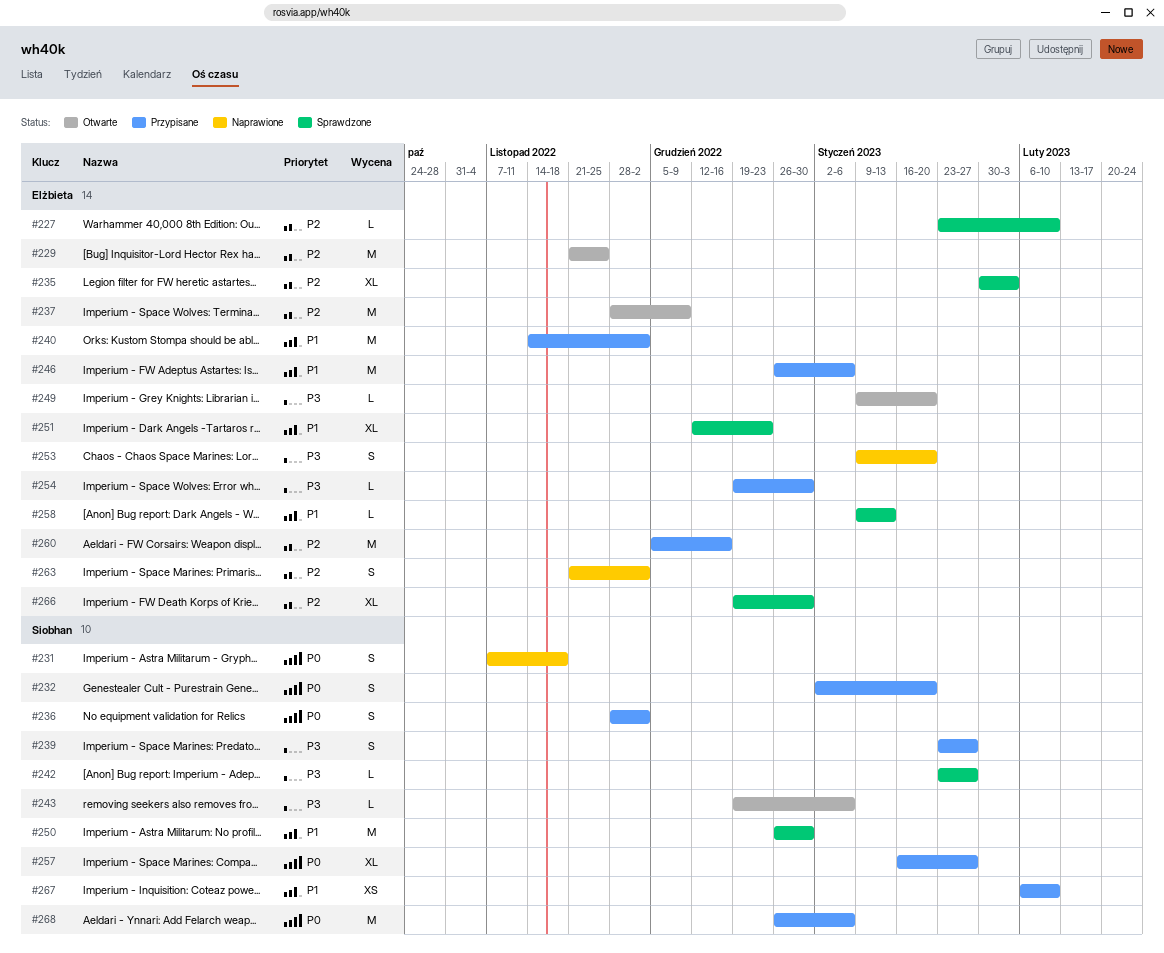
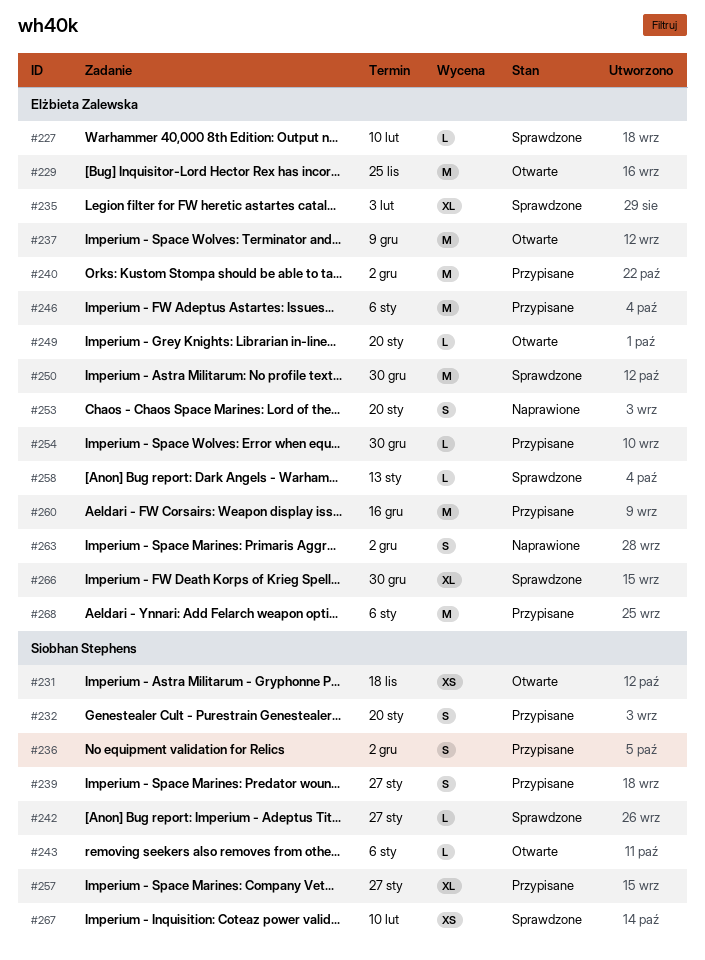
#231, status: Naprawione -> Otwarte
#231, estimate: S -> XS
#250, owner: Siobhan Stephens -> Elżbieta Zalewska
#251: present -> none
#267, status: Przypisane -> Sprawdzone
#268, owner: Siobhan Stephens -> Elżbieta Zalewska

